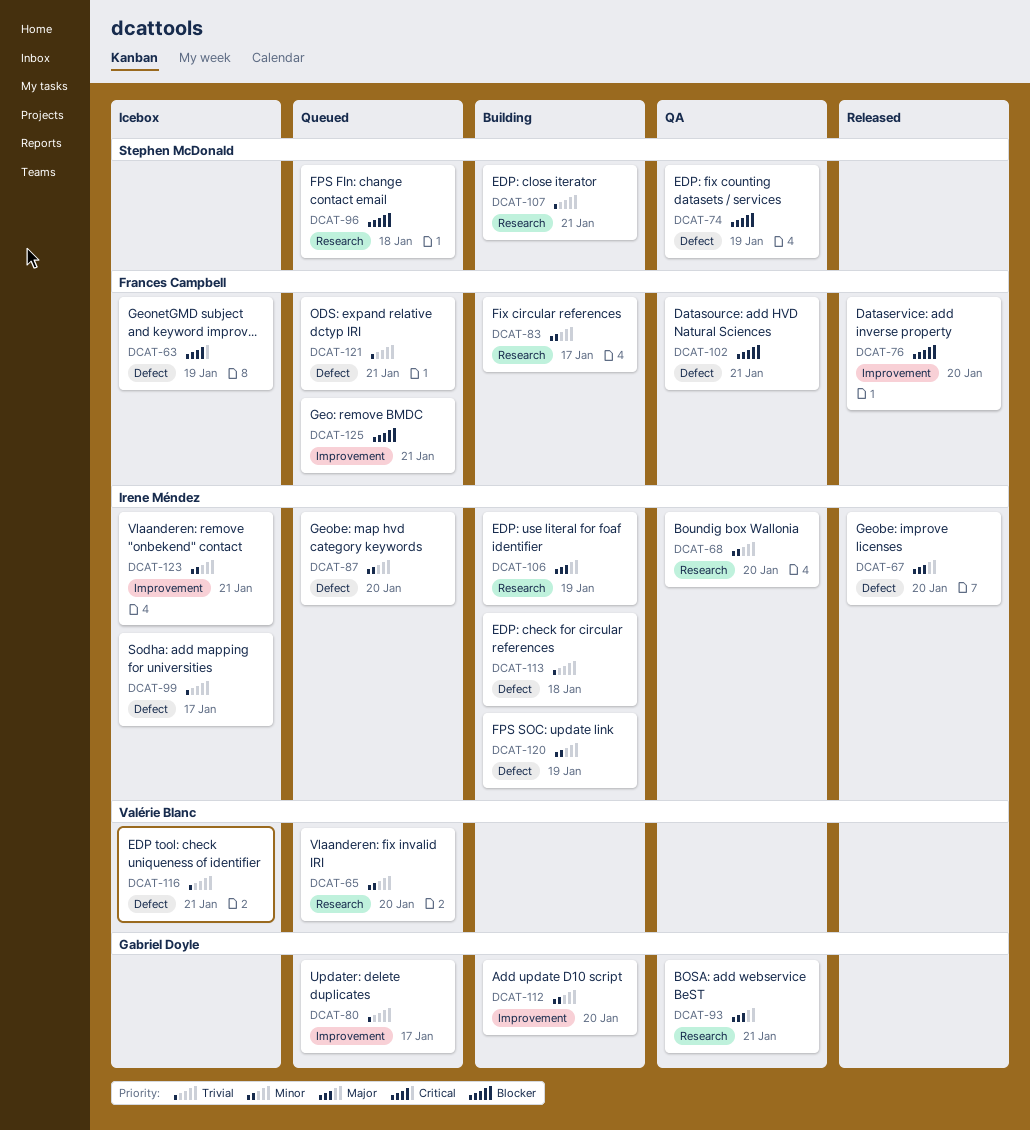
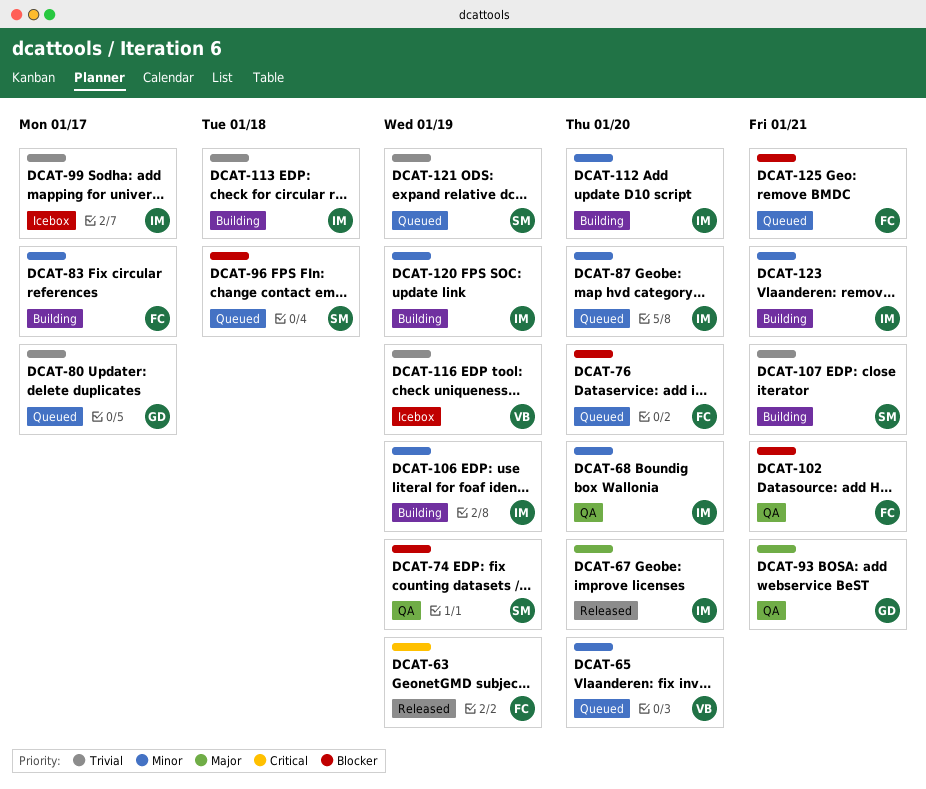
DCAT-63, status: Icebox -> Released
DCAT-76, status: Released -> Queued
DCAT-106, priority: Major -> Minor
DCAT-112, owner: Gabriel Doyle -> Irene Méndez
DCAT-116, due: Jan 21 -> Jan 19
DCAT-121, owner: Frances Campbell -> Stephen McDonald
DCAT-121, due: Jan 21 -> Jan 19
DCAT-123, status: Icebox -> Building

